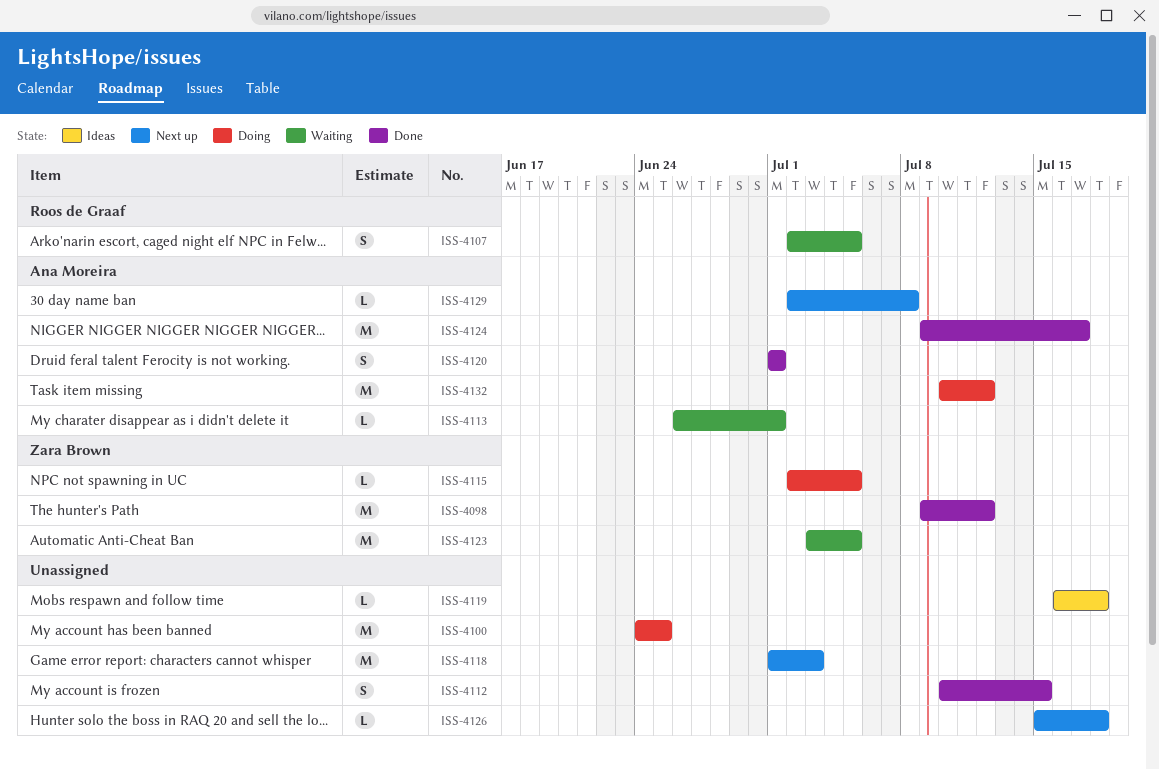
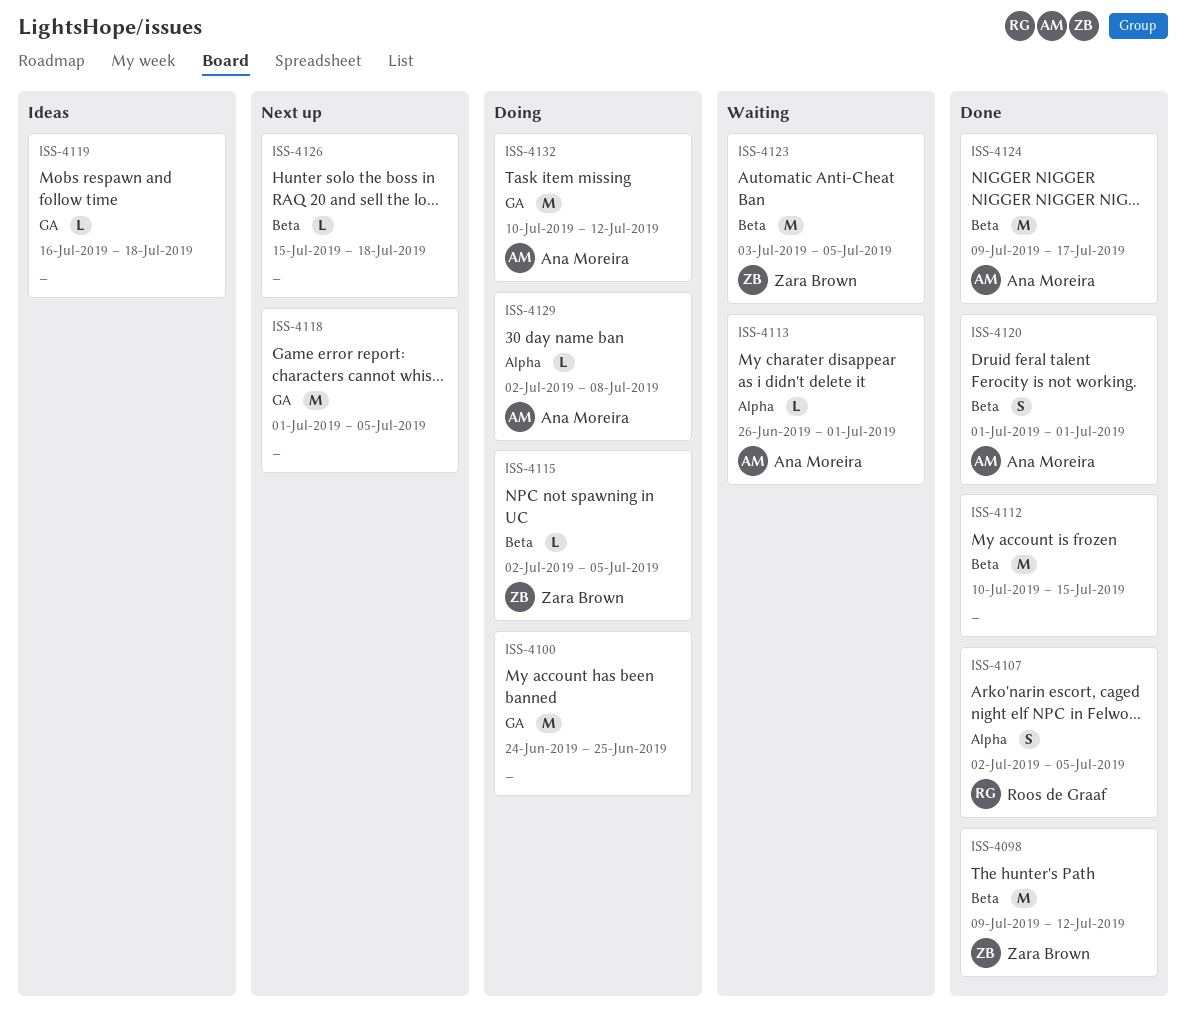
ISS-4107, status: Waiting -> Done
ISS-4112, estimate: S -> M
ISS-4118, due: Jul 3 -> Jul 5
ISS-4129, status: Next up -> Doing

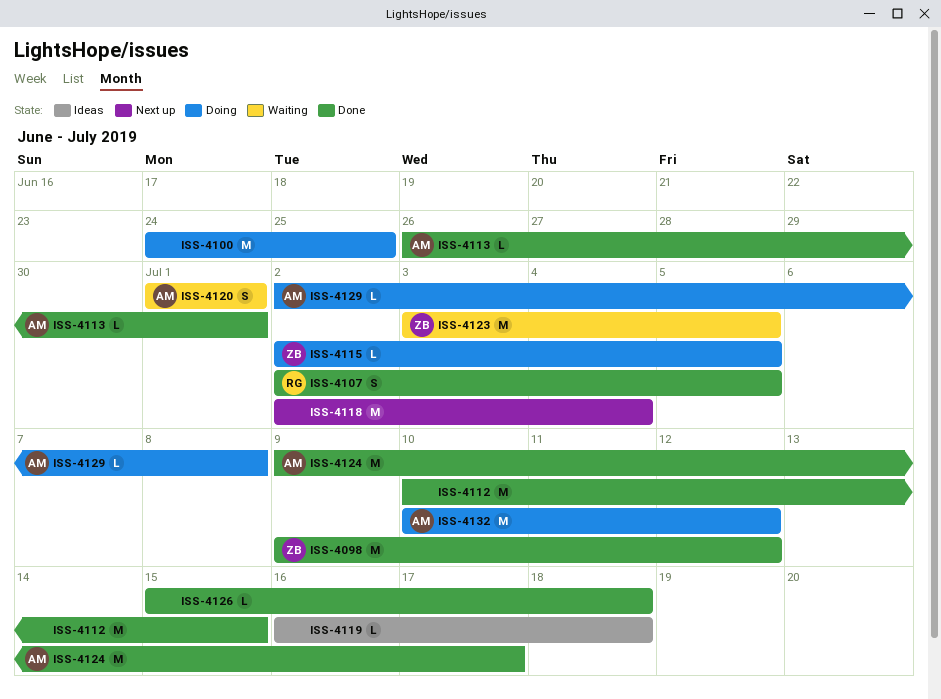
ISS-4113, status: Waiting -> Done
ISS-4118, start: Jul 1 -> Jul 2
ISS-4118, due: Jul 5 -> Jul 4
ISS-4120, status: Done -> Waiting
ISS-4126, status: Next up -> Done

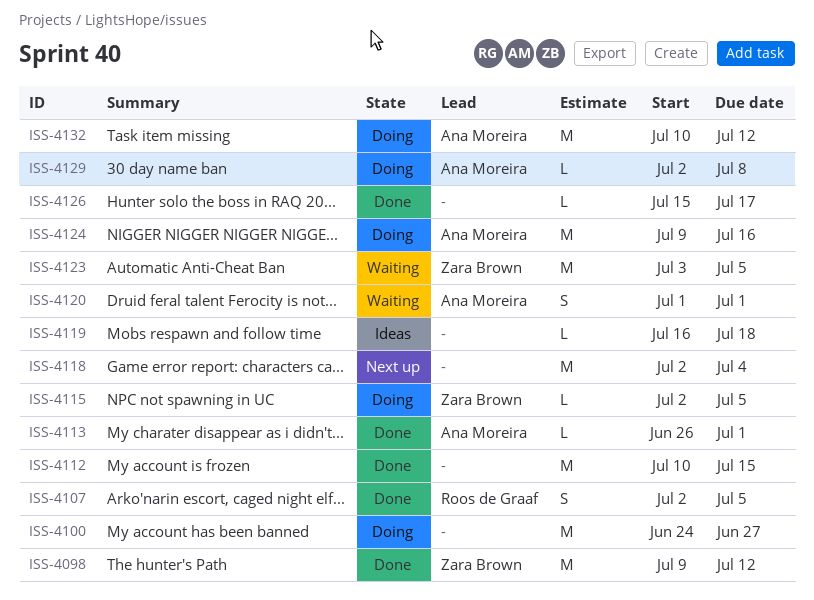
ISS-4100, due: Jun 25 -> Jun 27
ISS-4124, status: Done -> Doing
ISS-4124, due: Jul 17 -> Jul 16
ISS-4126, due: Jul 18 -> Jul 17

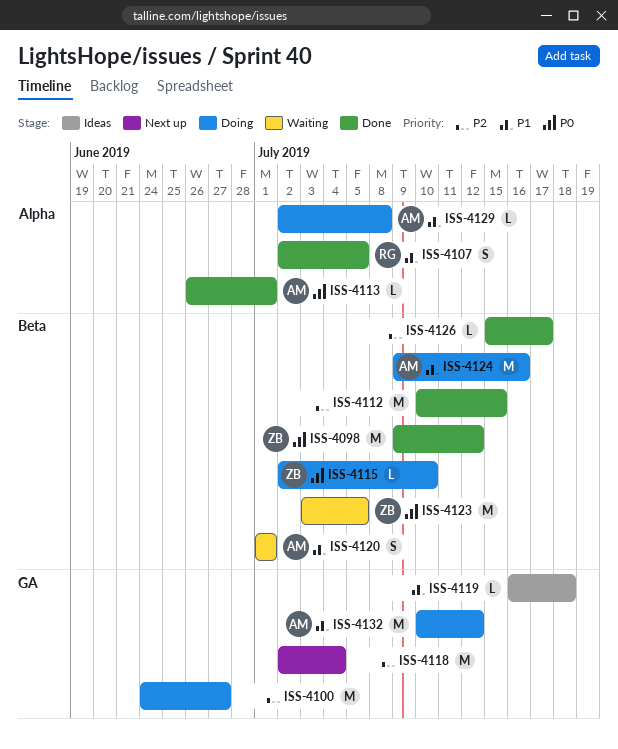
ISS-4115, due: Jul 5 -> Jul 10

